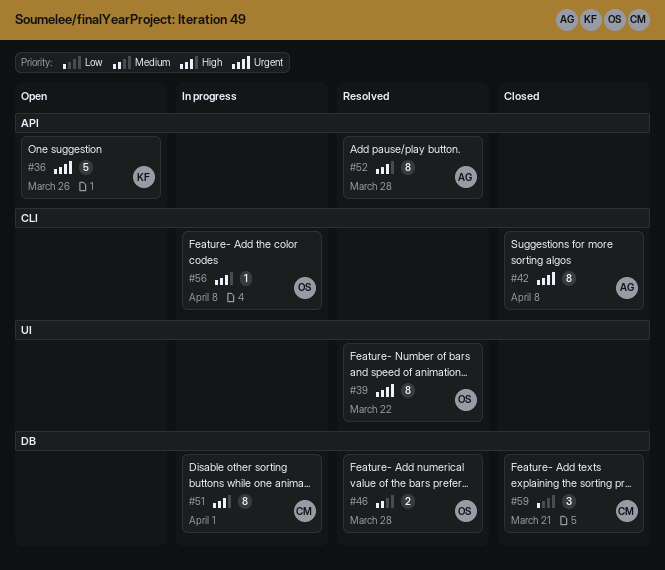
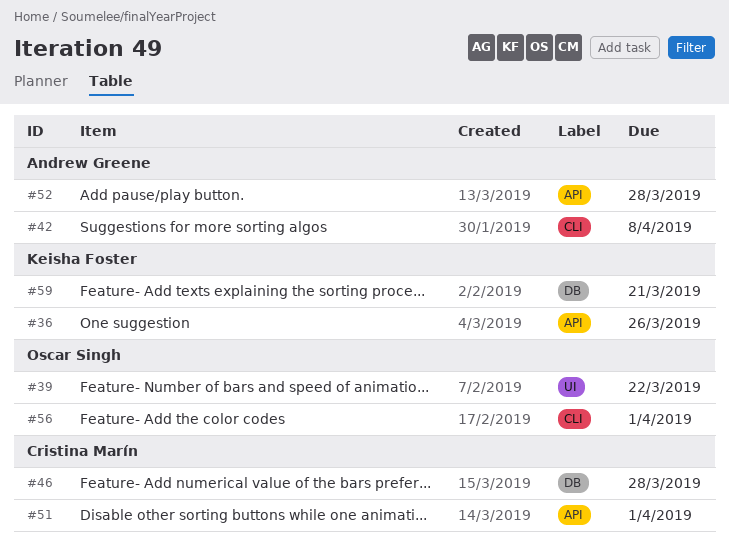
#46, owner: Oscar Singh -> Cristina Marín
#51, label: DB -> API
#56, due: Apr 8 -> Apr 1
#59, owner: Cristina Marín -> Keisha Foster

